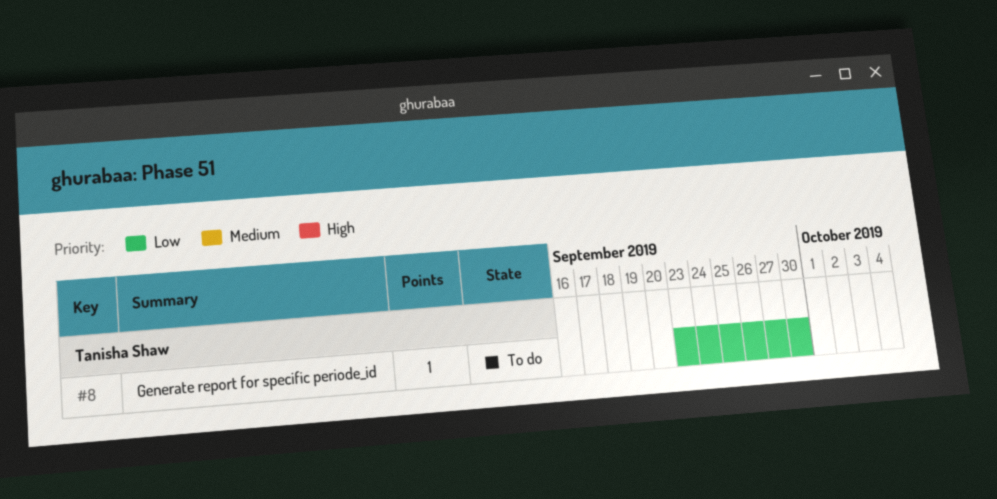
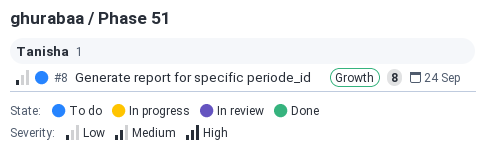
#8, estimate: 1 -> 8
#8, due: Sep 30 -> Sep 24

